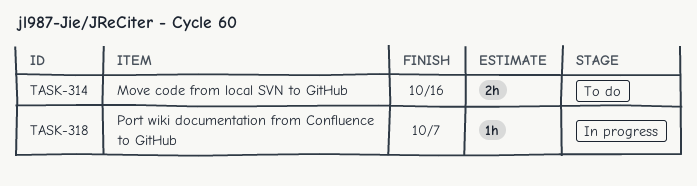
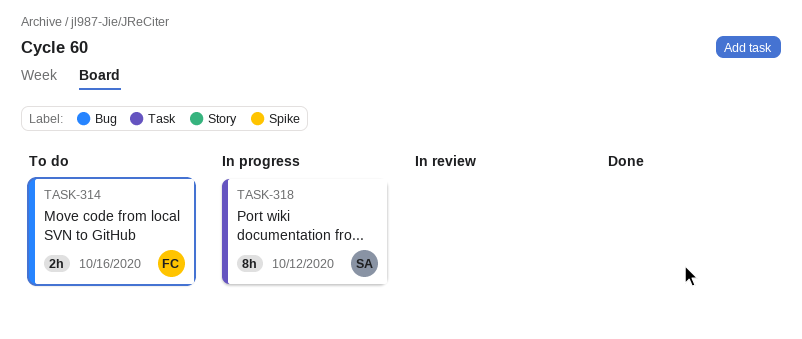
TASK-318, estimate: 1h -> 8h
TASK-318, due: Oct 7 -> Oct 12

